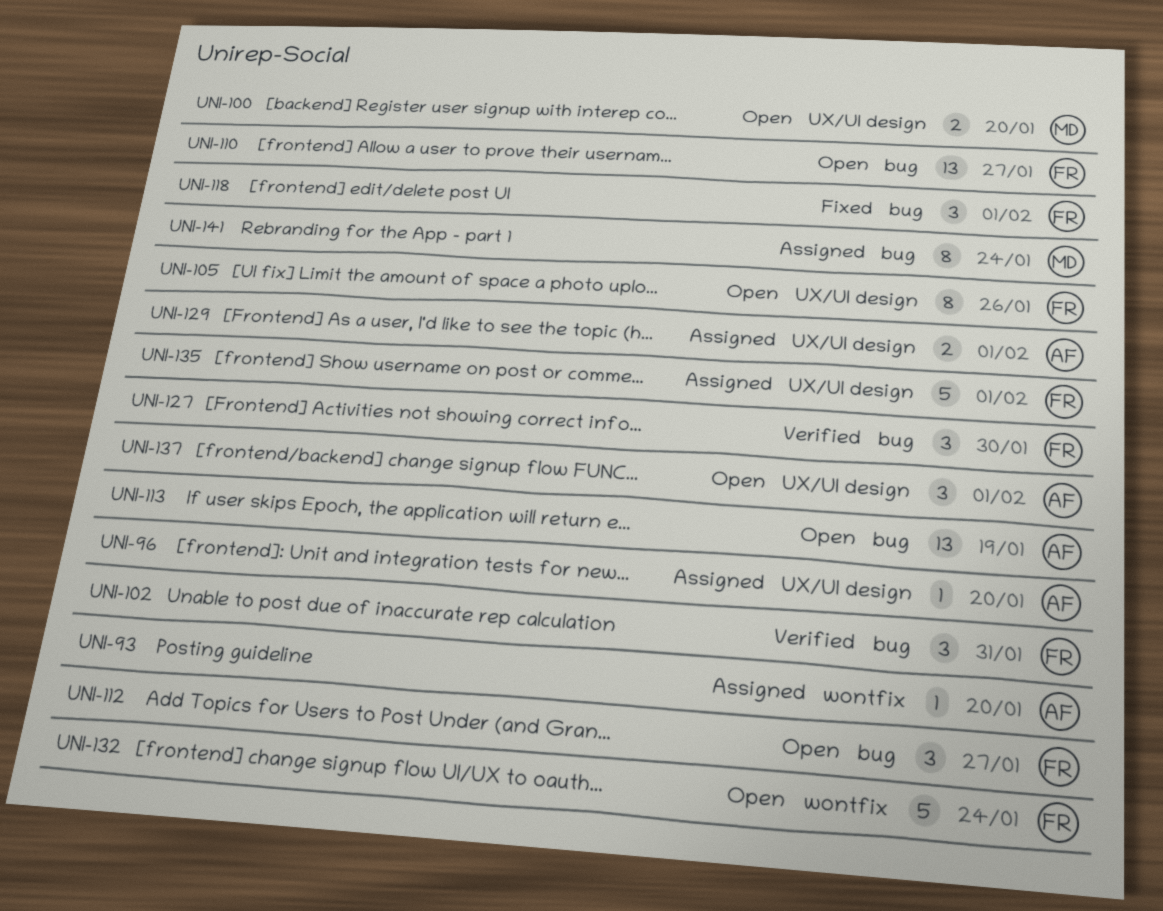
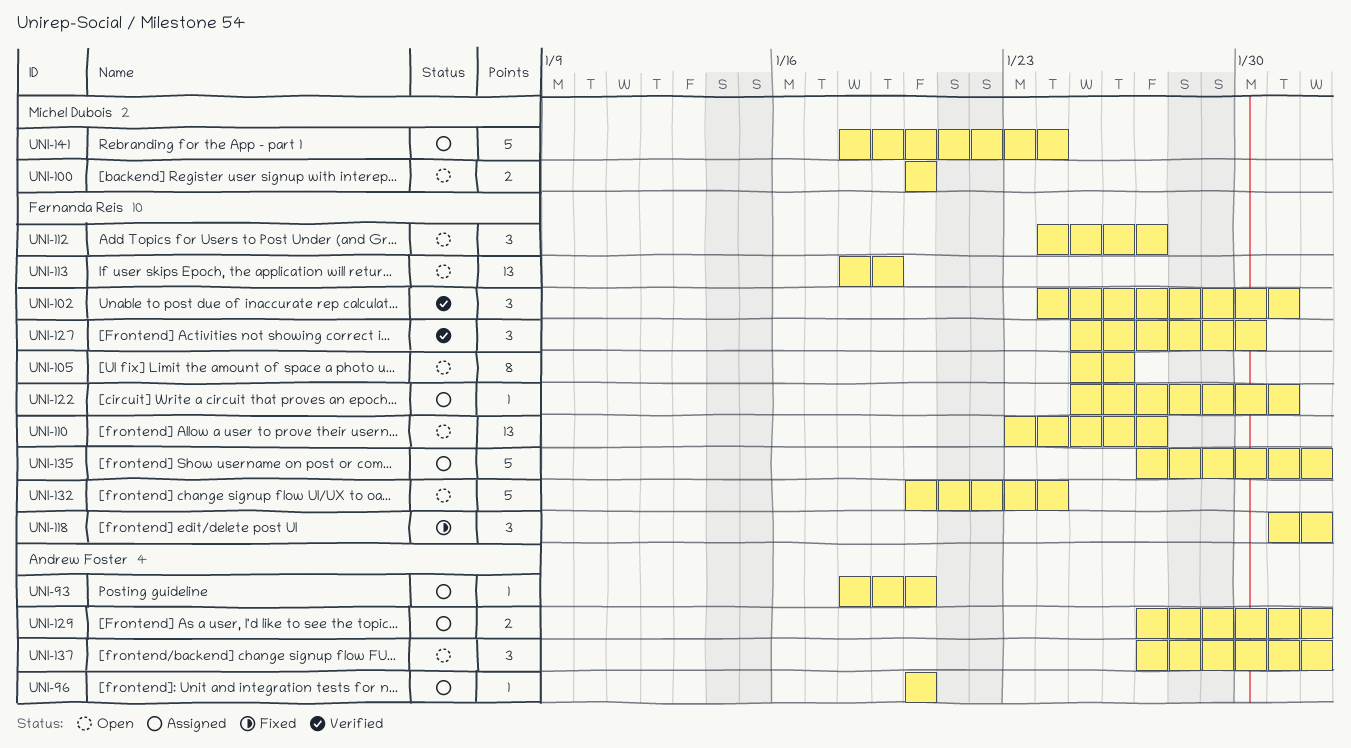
UNI-113, owner: Andrew Foster -> Fernanda Reis
UNI-122: none -> present
UNI-141, estimate: 8 -> 5

